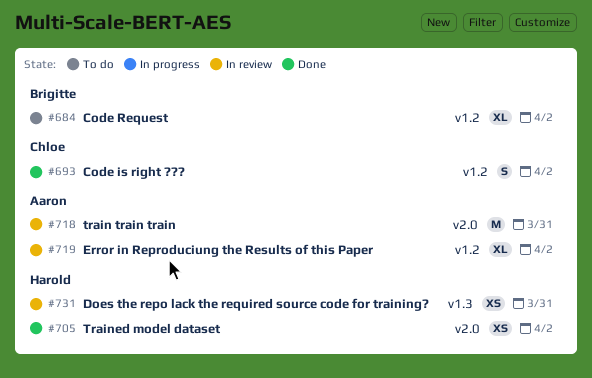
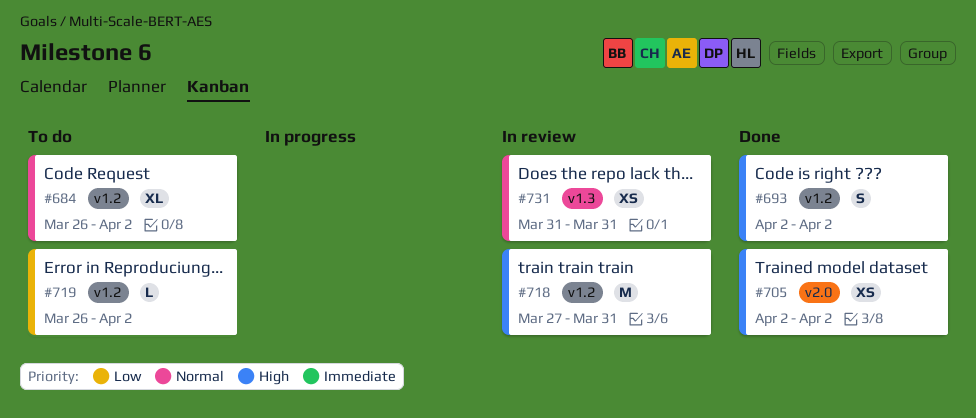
#718, label: v2.0 -> v1.2
#719, status: In review -> To do
#719, estimate: XL -> L

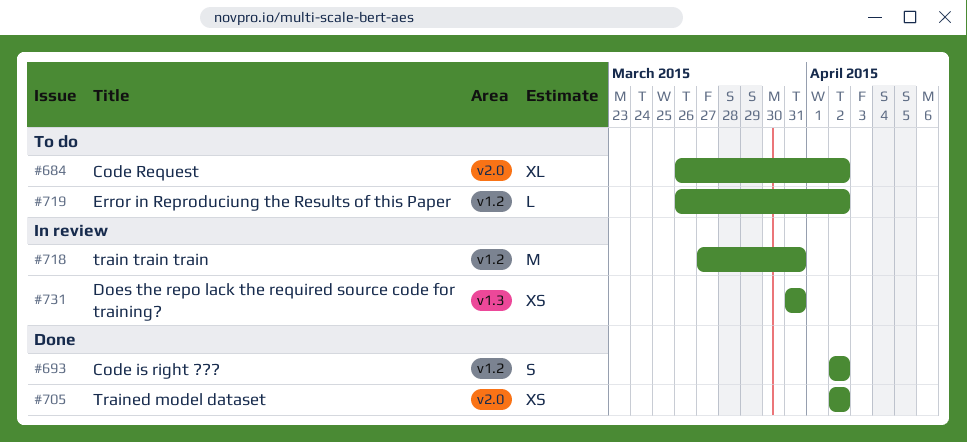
#684, label: v1.2 -> v2.0

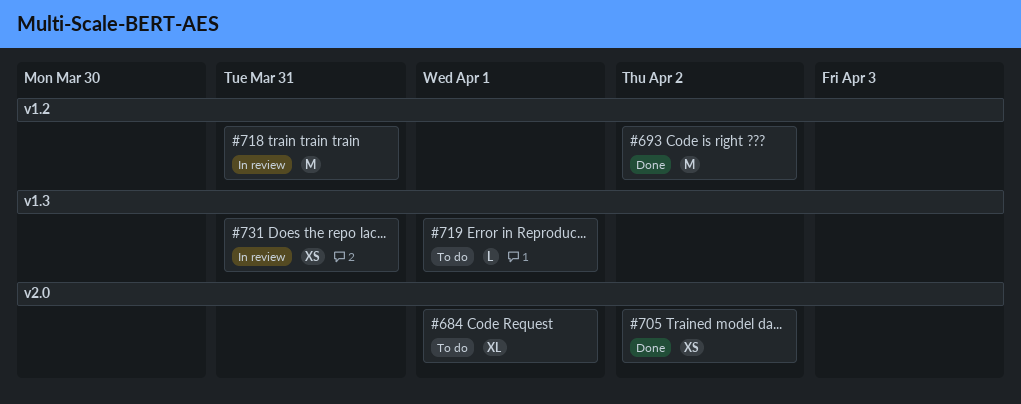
#684, due: Apr 2 -> Apr 1
#693, estimate: S -> M
#719, label: v1.2 -> v1.3
#719, due: Apr 2 -> Apr 1

